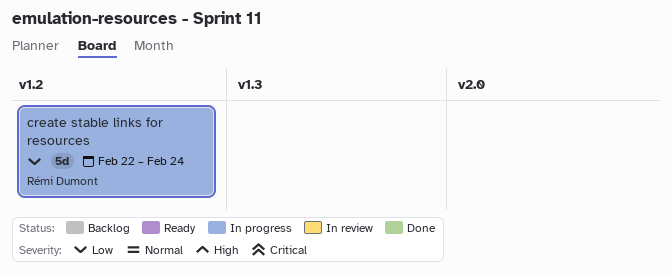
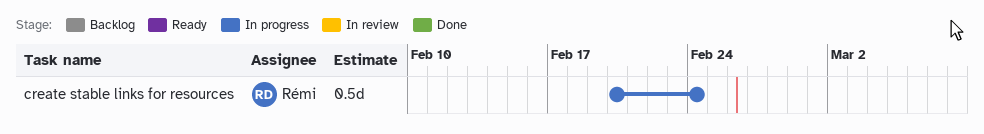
create stable links for resources, estimate: 5d -> 0.5d
create stable links for resources, start: Feb 22 -> Feb 20

